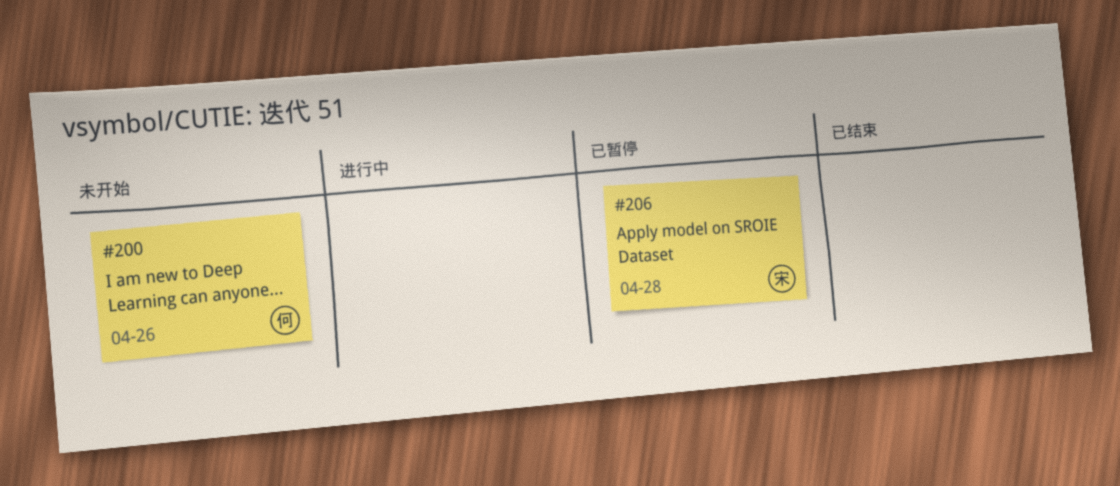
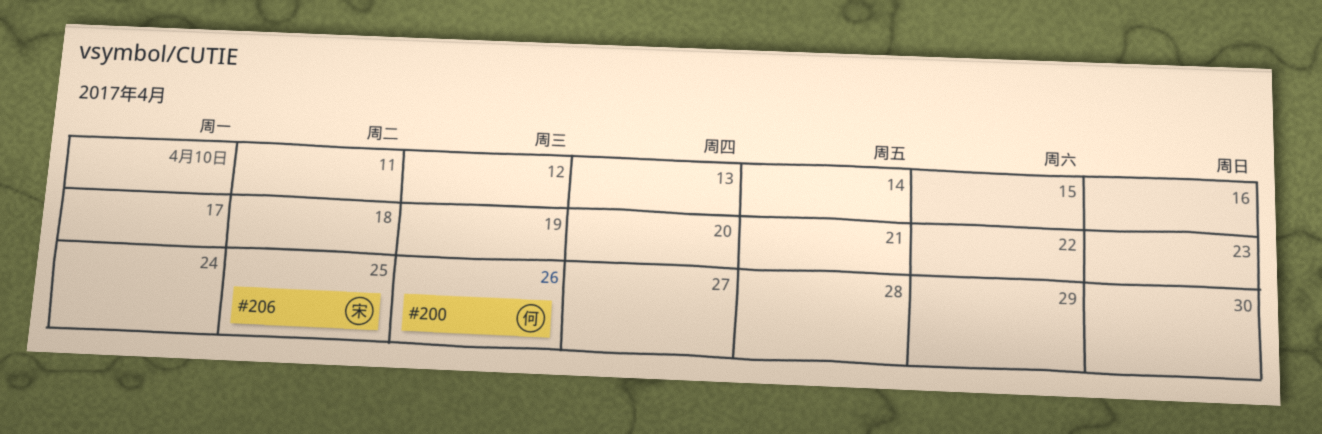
#206, due: Apr 28 -> Apr 25

